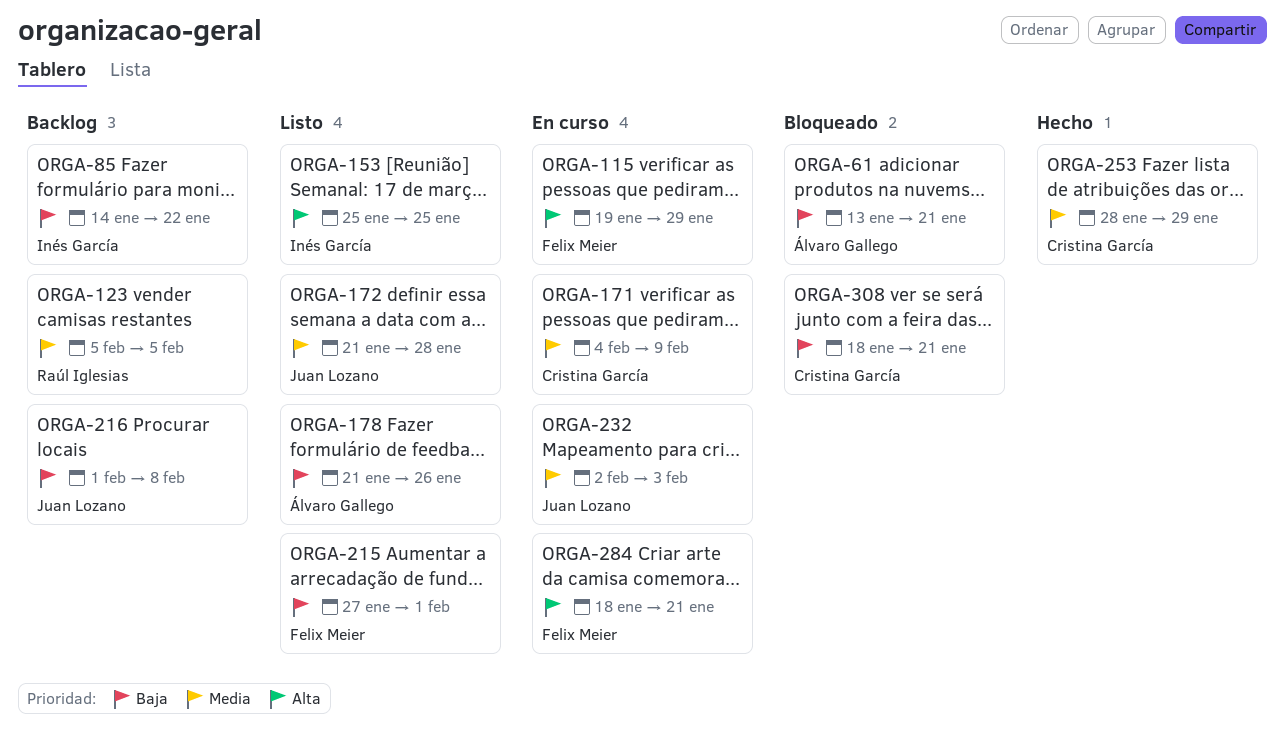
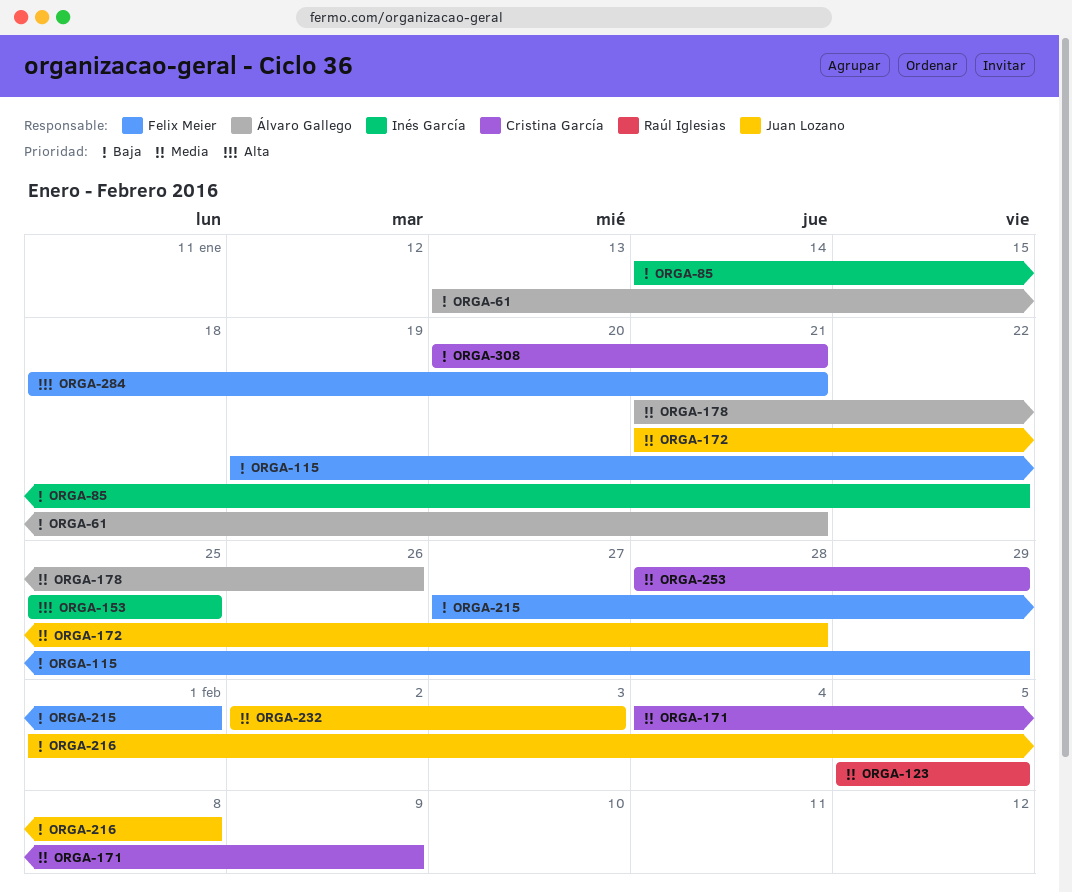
ORGA-115, priority: Alta -> Baja
ORGA-178, priority: Baja -> Media
ORGA-308, start: Jan 18 -> Jan 20

